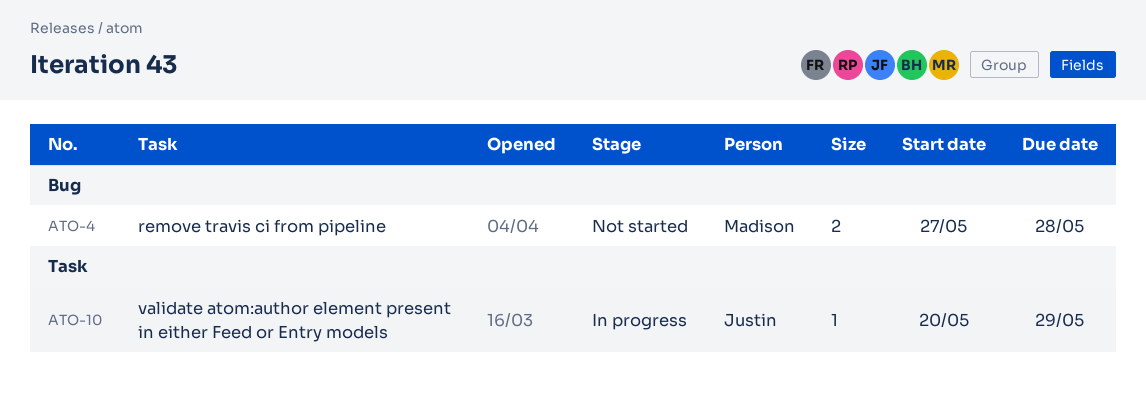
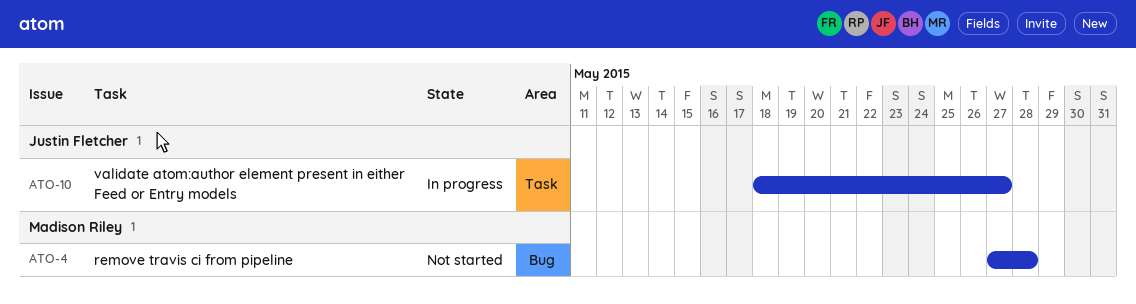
ATO-10, start: May 20 -> May 18
ATO-10, due: May 29 -> May 27

